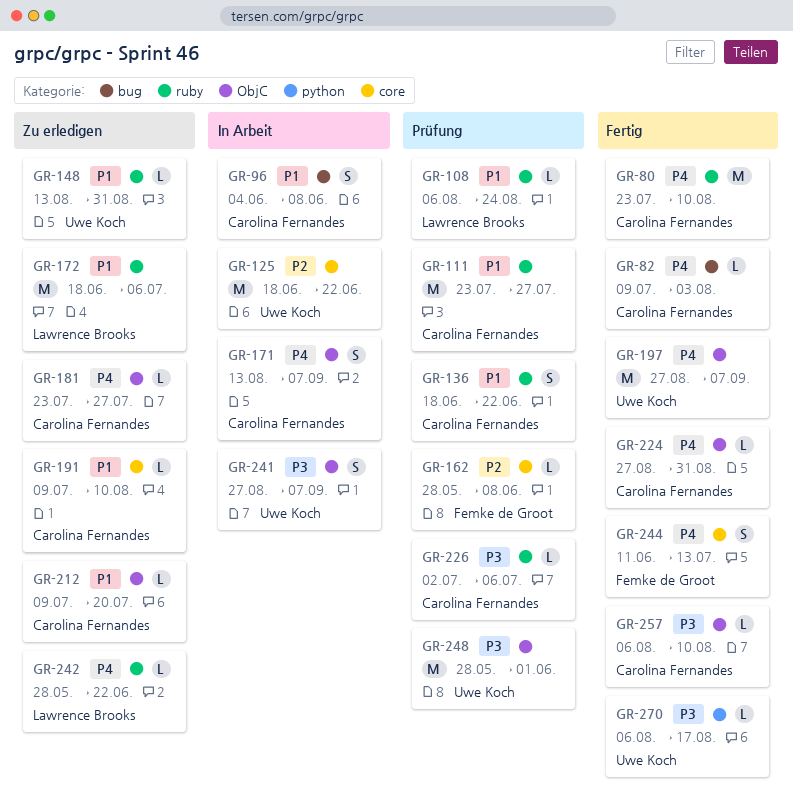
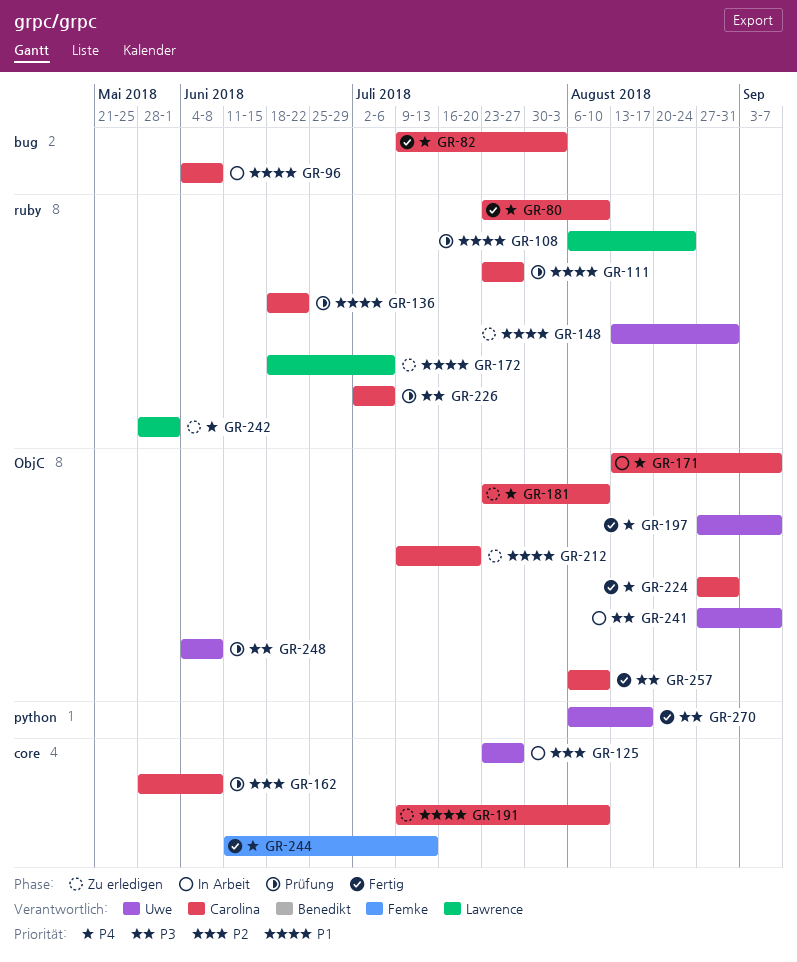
GR-125, start: Jun 18 -> Jul 23
GR-125, due: Jun 22 -> Jul 27
GR-162, owner: Femke de Groot -> Carolina Fernandes
GR-181, due: Jul 27 -> Aug 10
GR-242, due: Jun 22 -> Jun 1
GR-248, start: May 28 -> Jun 4
GR-248, due: Jun 1 -> Jun 8

